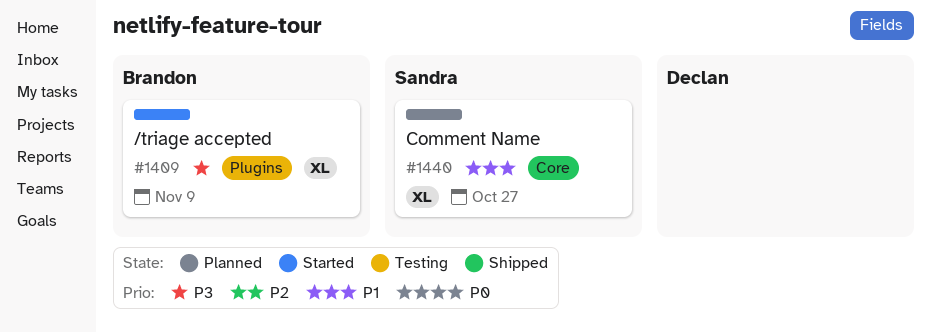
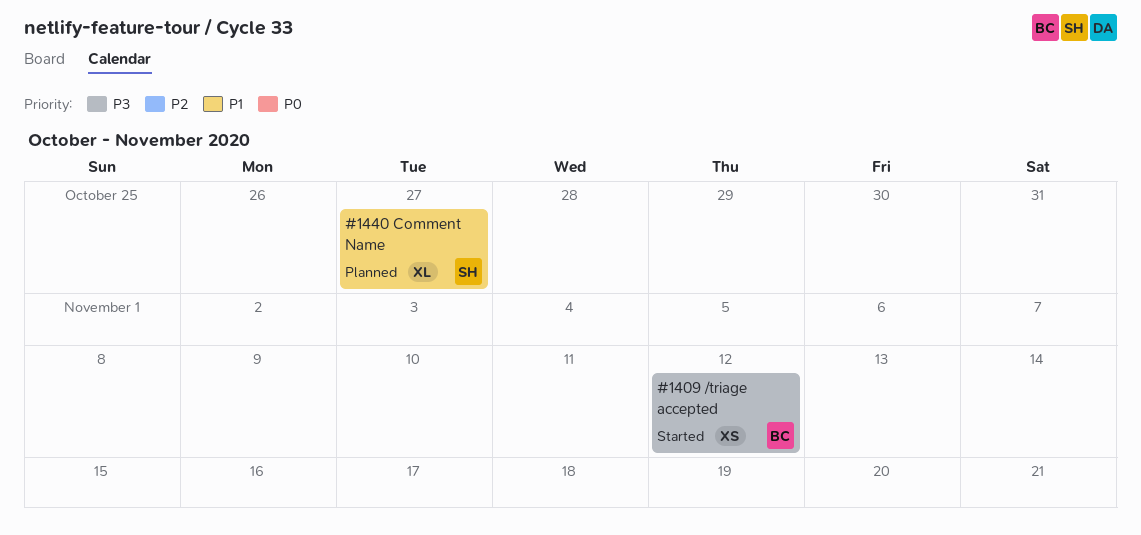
#1409, estimate: XL -> XS
#1409, due: Nov 9 -> Nov 12

